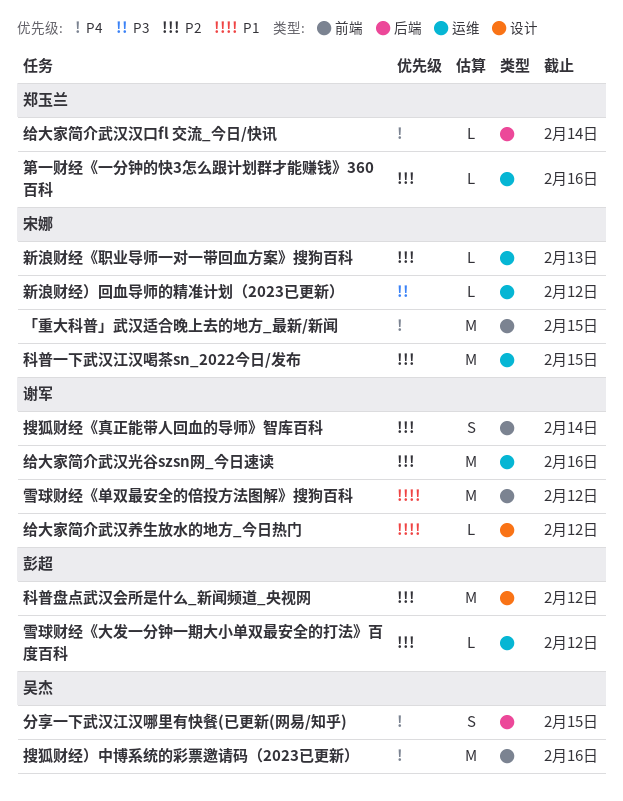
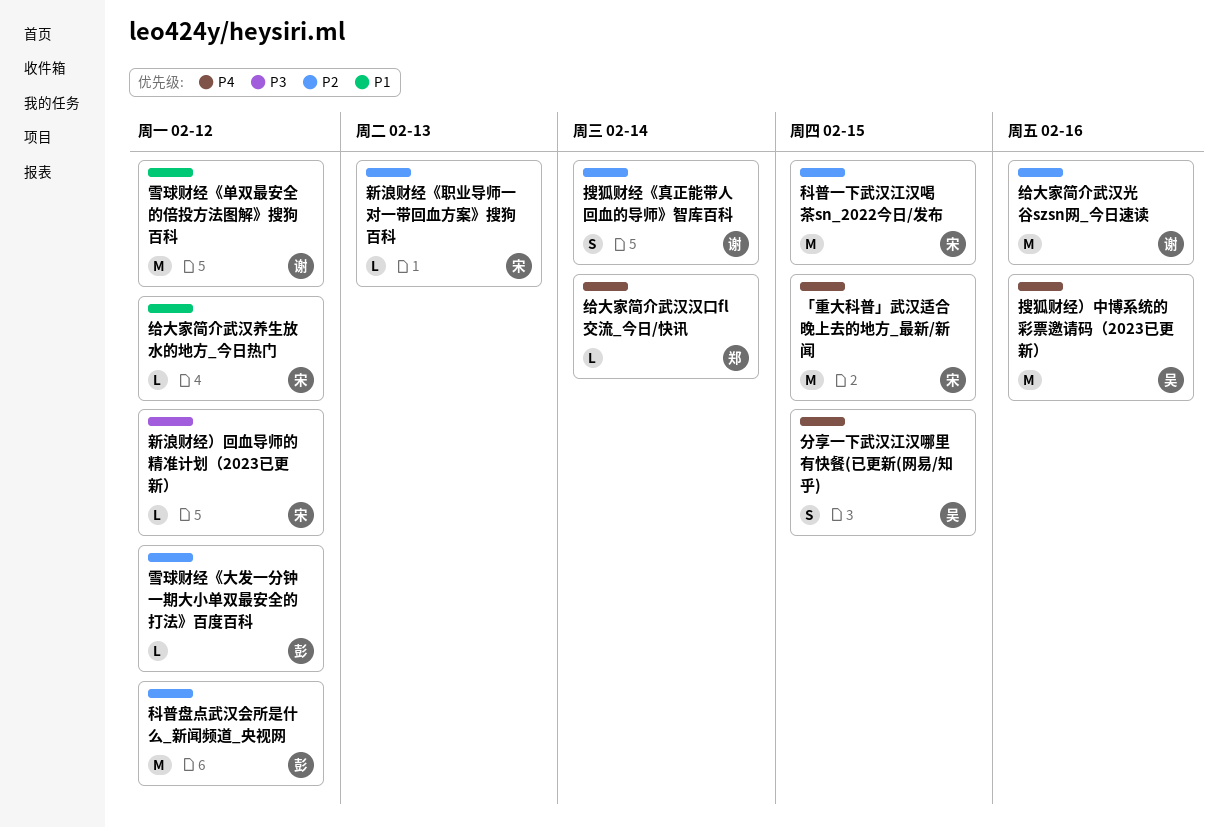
第一财经《一分钟的快3怎么跟计划群才能赚钱》360 百科: present -> none
给大家简介武汉养生放水的地方_今日热门, owner: 谢军 -> 宋娜

